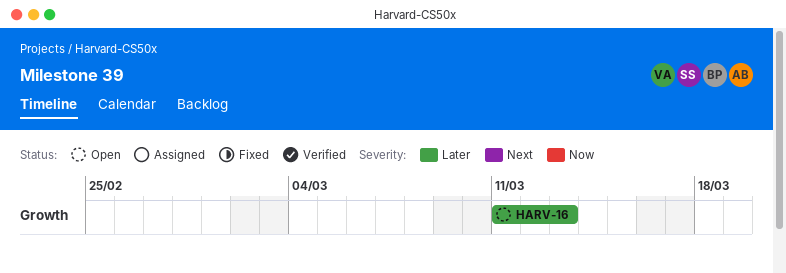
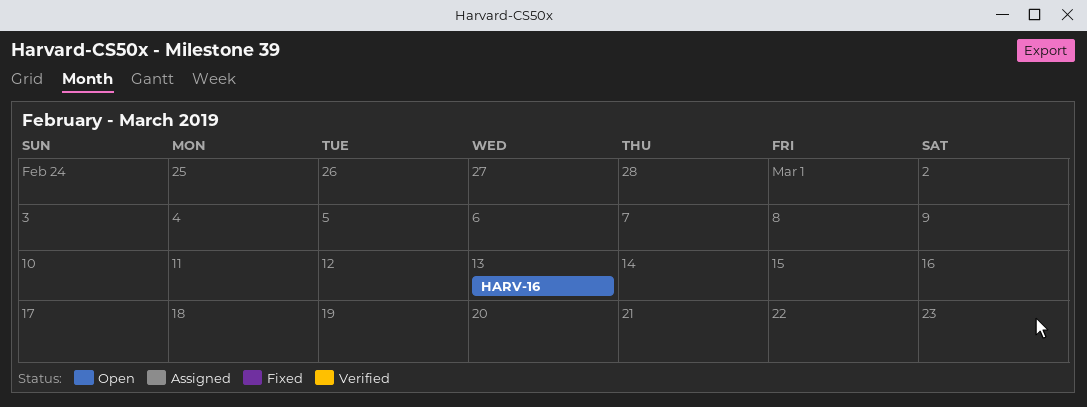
HARV-16, start: Mar 11 -> Mar 13

